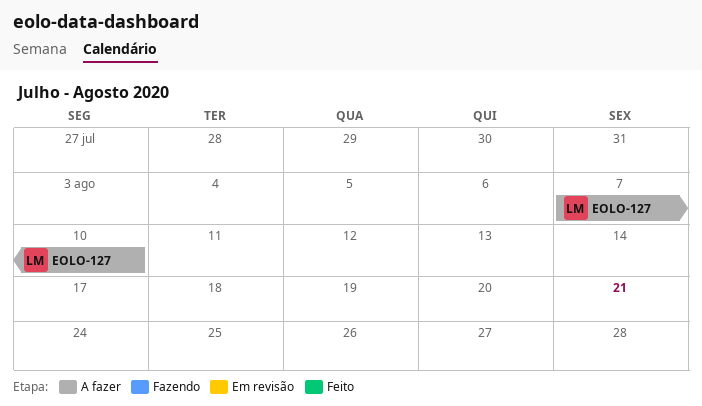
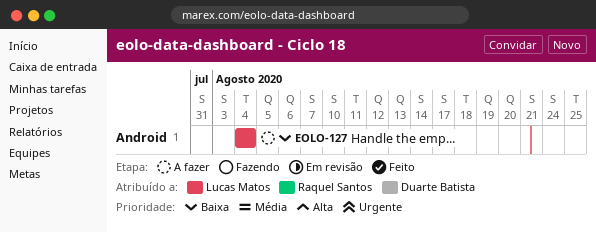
EOLO-127, start: Aug 7 -> Aug 4
EOLO-127, due: Aug 10 -> Aug 4

